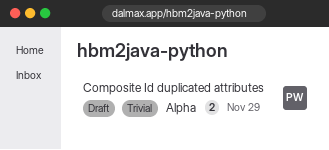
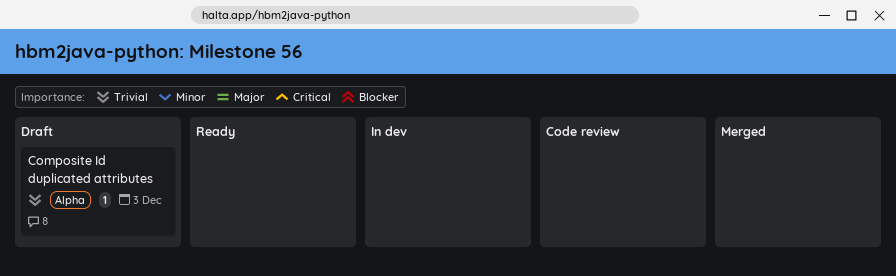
Composite Id duplicated attributes, estimate: 2 -> 1
Composite Id duplicated attributes, due: Nov 29 -> Dec 3

